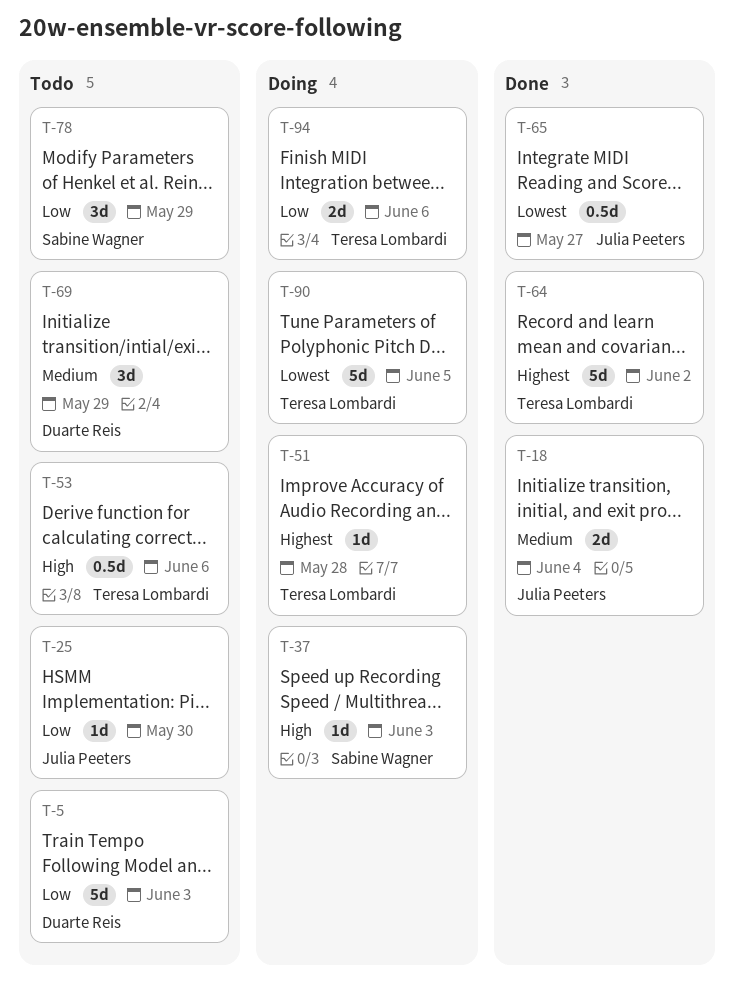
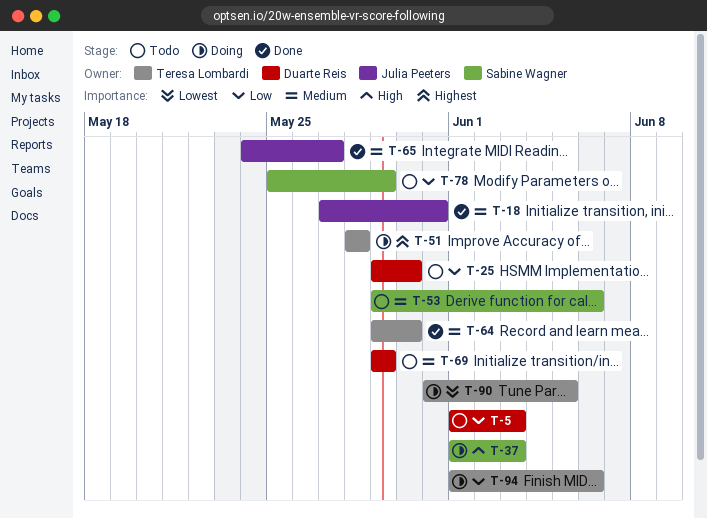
T-18, due: Jun 4 -> May 31
T-25, owner: Julia Peeters -> Duarte Reis
T-53, owner: Teresa Lombardi -> Sabine Wagner
T-53, priority: High -> Medium
T-64, priority: Highest -> Medium
T-64, due: Jun 2 -> May 30
T-65, priority: Lowest -> Medium

